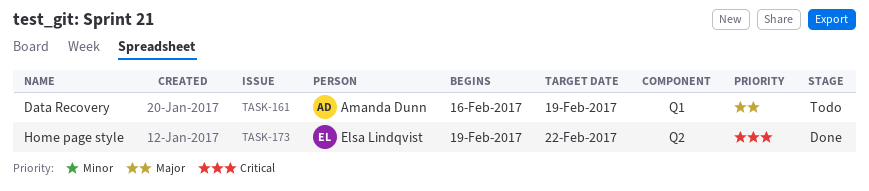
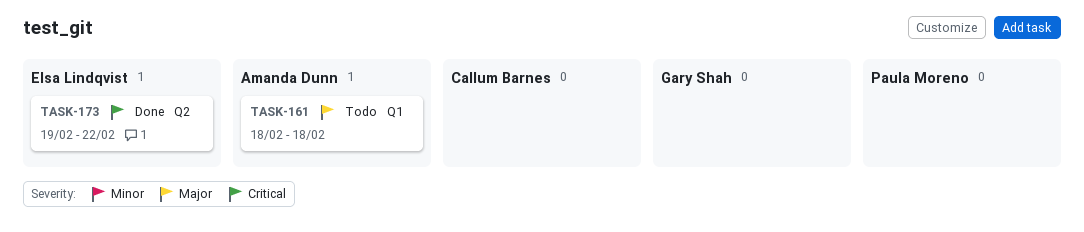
TASK-161, start: Feb 16 -> Feb 18
TASK-161, due: Feb 19 -> Feb 18

